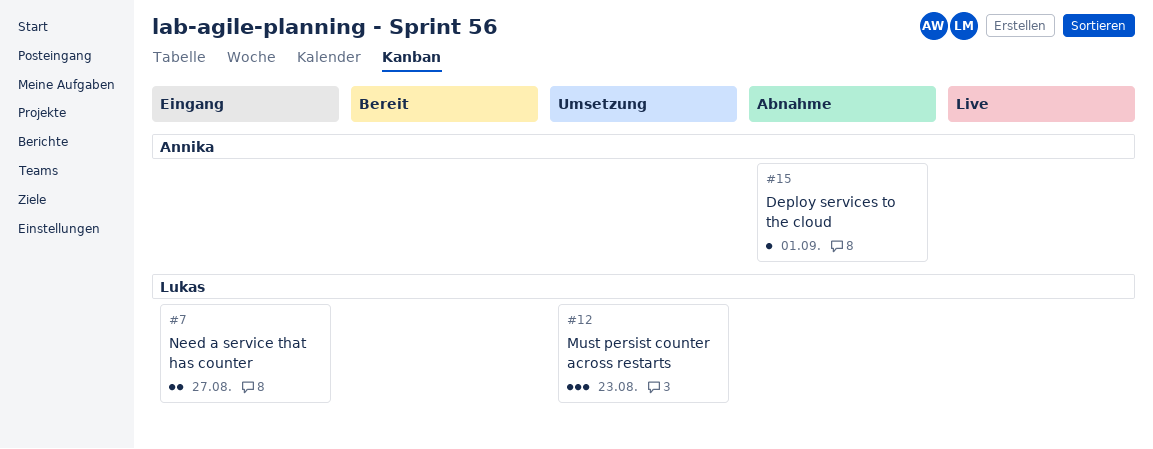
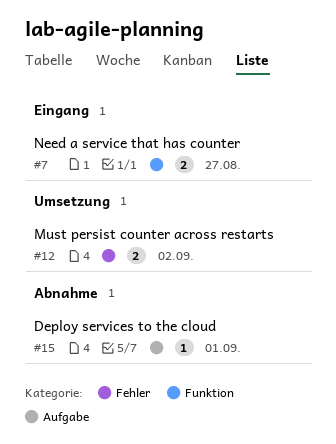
#12, estimate: 3 -> 2
#12, due: Aug 23 -> Sep 2

